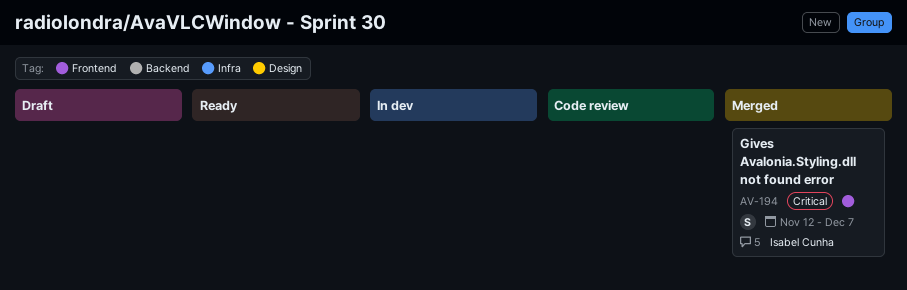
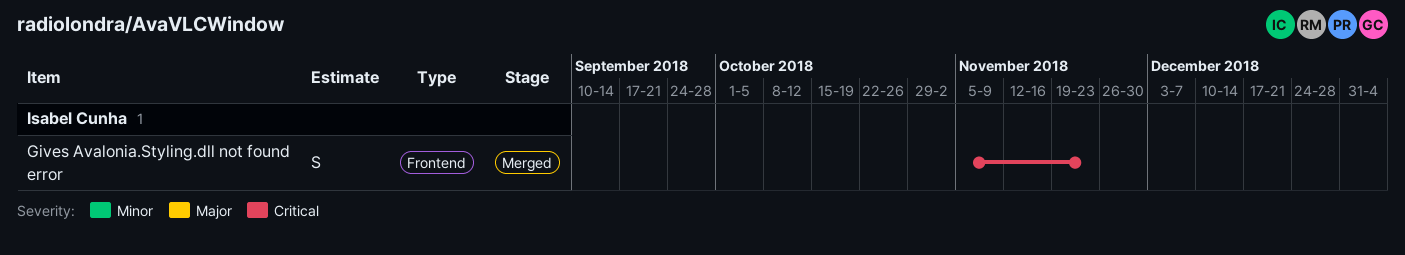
Gives Avalonia.Styling.dll not found error, start: Nov 12 -> Nov 5
Gives Avalonia.Styling.dll not found error, due: Dec 7 -> Nov 23

